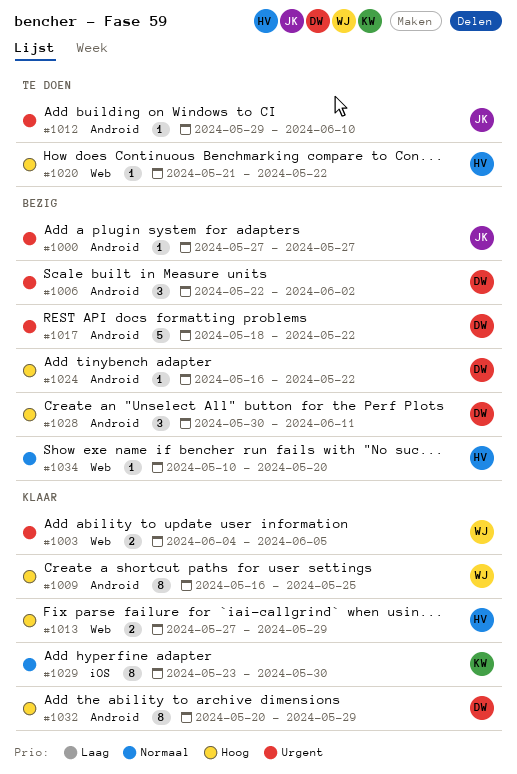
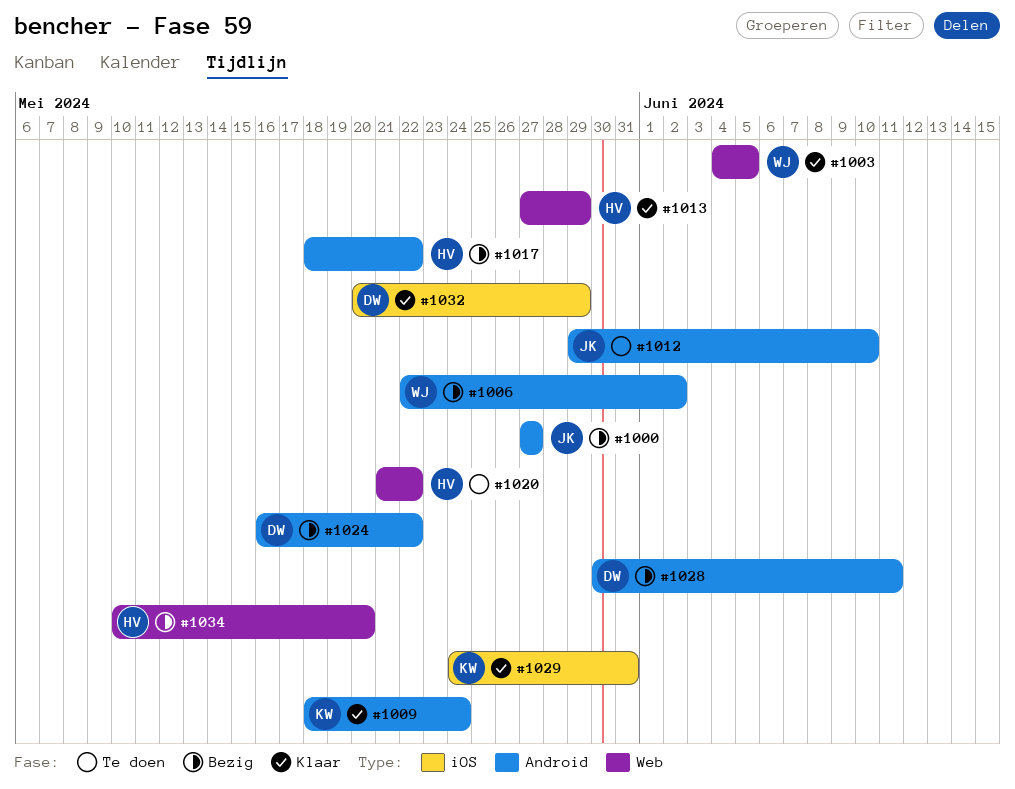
#1006, owner: DW -> WJ
#1009, owner: WJ -> KW
#1009, start: May 16 -> May 18
#1009, due: May 25 -> May 24
#1017, owner: DW -> HV
#1029, start: May 23 -> May 24
#1029, due: May 30 -> May 31
#1032, label: Android -> iOS

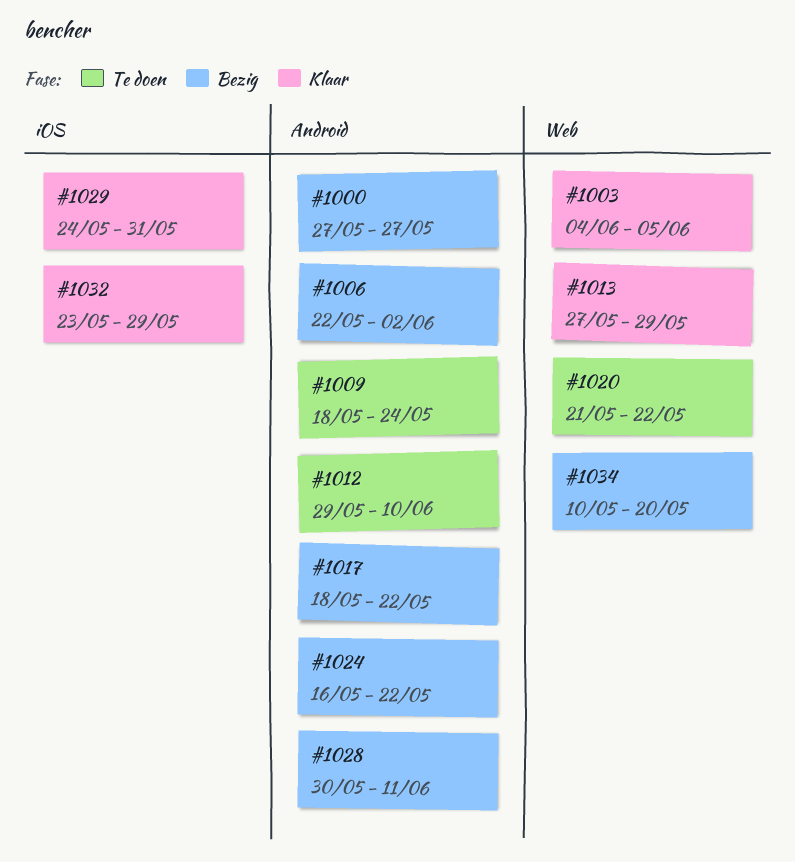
#1009, status: Klaar -> Te doen
#1032, start: May 20 -> May 23

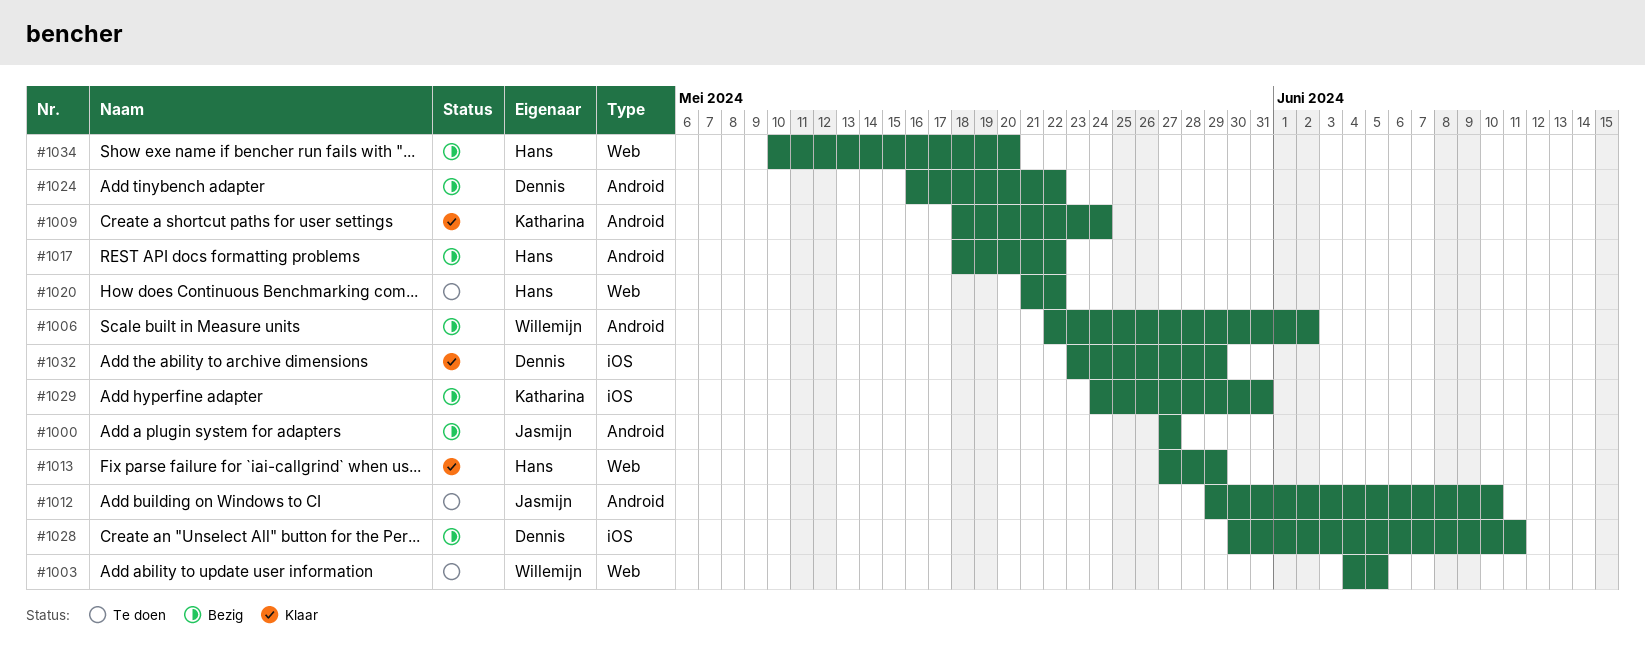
#1003, status: Klaar -> Te doen
#1009, status: Te doen -> Klaar
#1028, label: Android -> iOS
#1029, status: Klaar -> Bezig

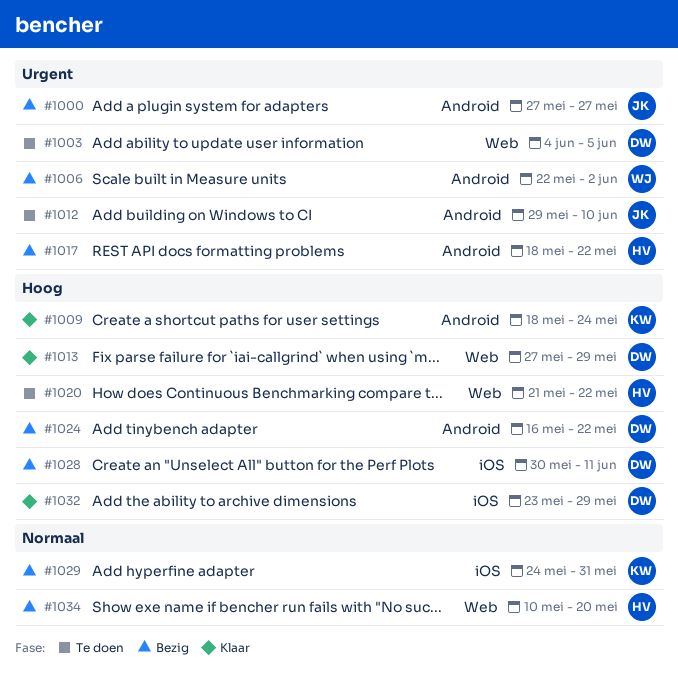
#1003, owner: Willemijn -> Dennis
#1013, owner: Hans -> Dennis

